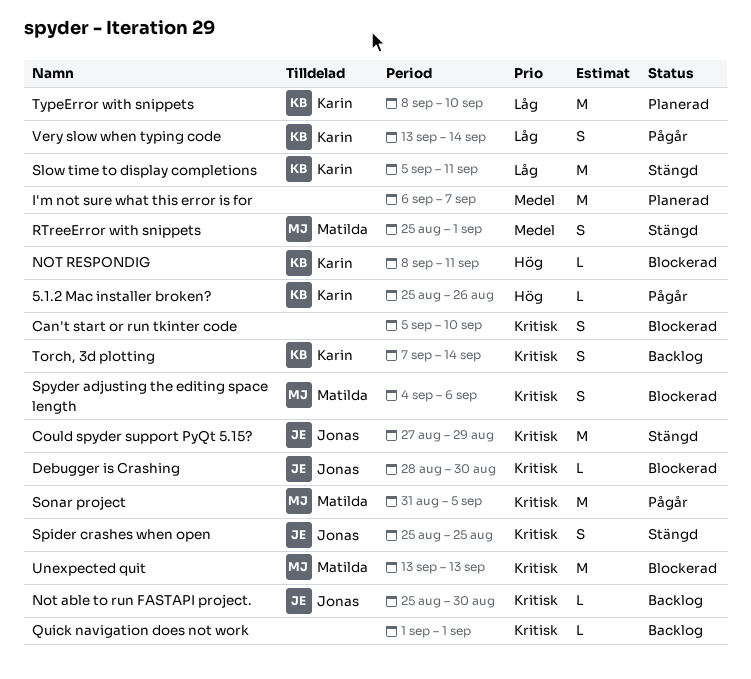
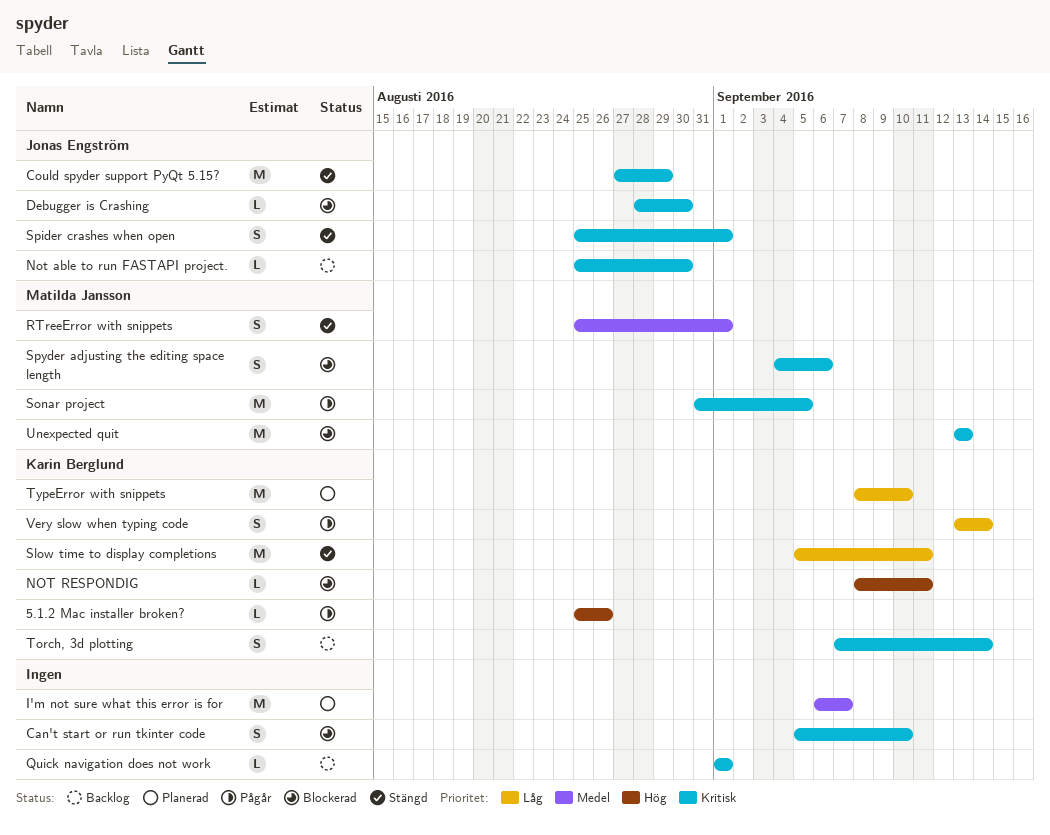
Spider crashes when open, due: Aug 25 -> Sep 1

